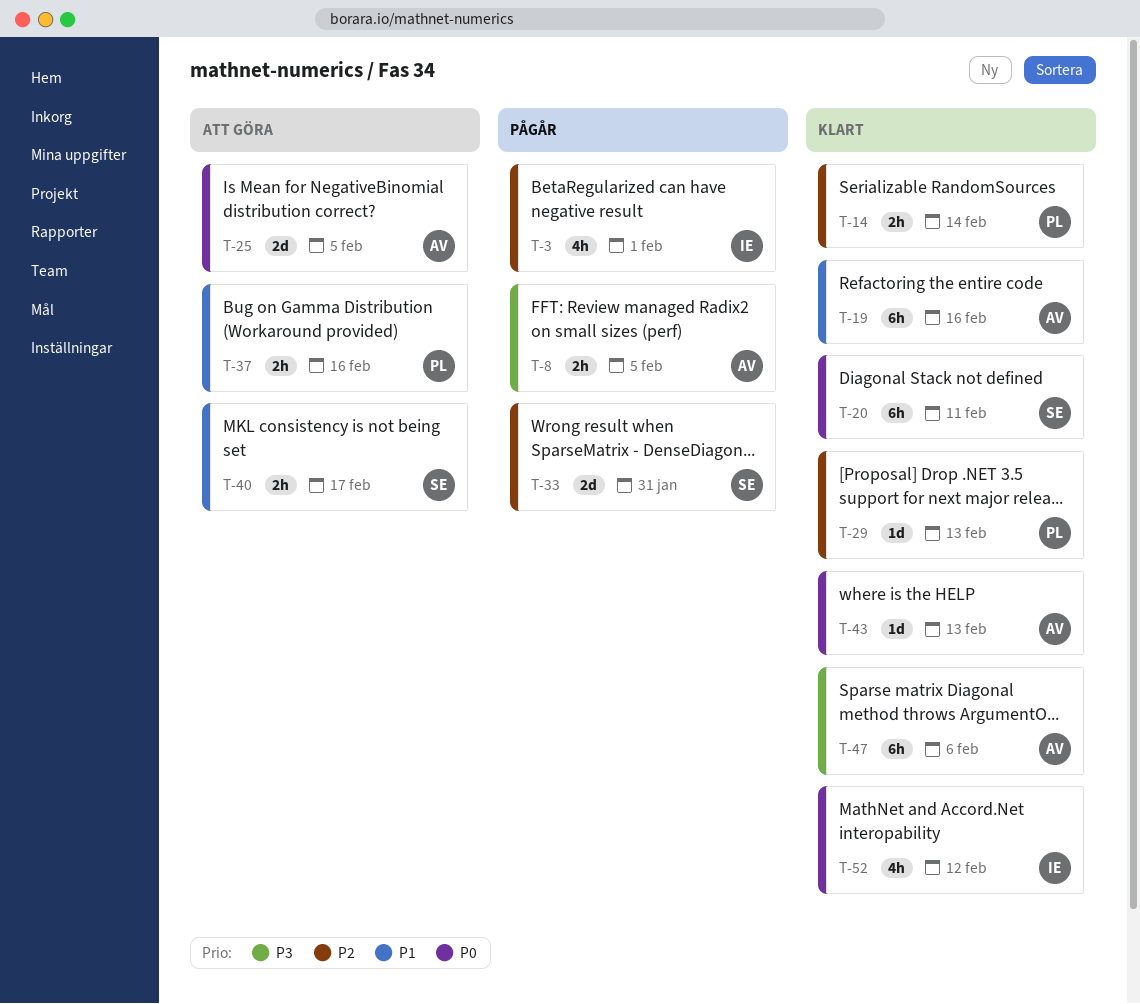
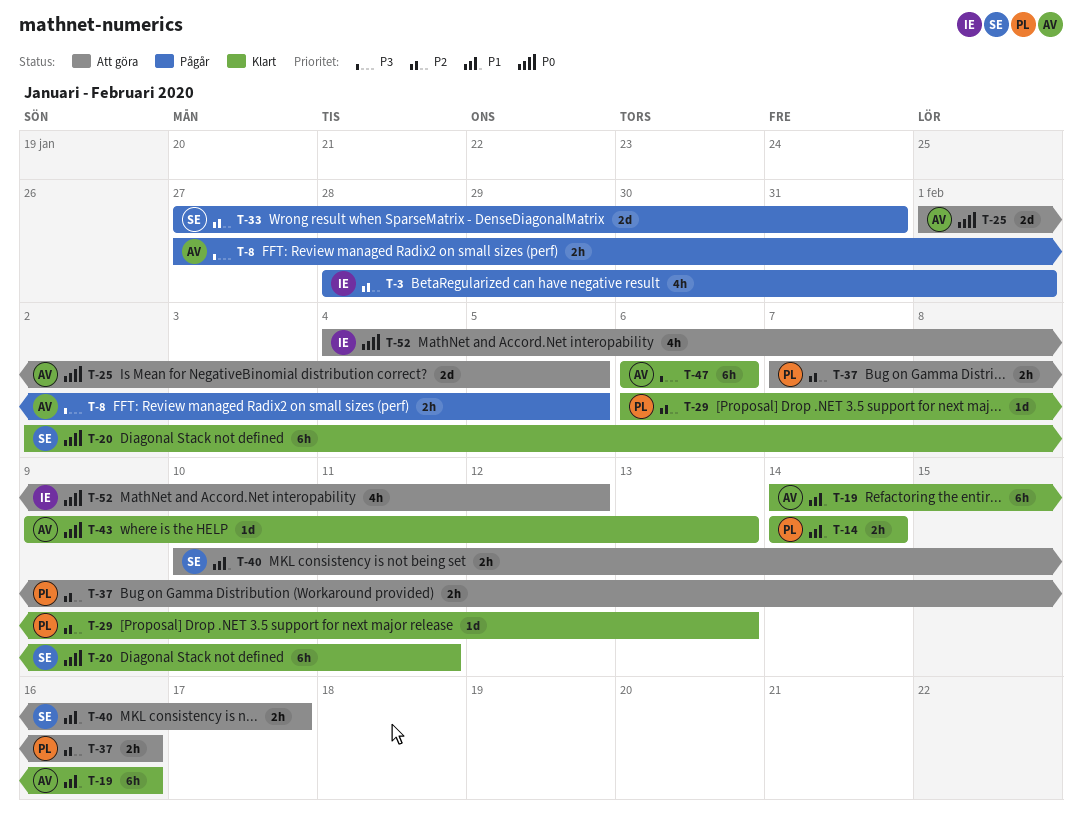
T-14, priority: P2 -> P1
T-37, priority: P1 -> P2
T-52, status: Klart -> Att göra

